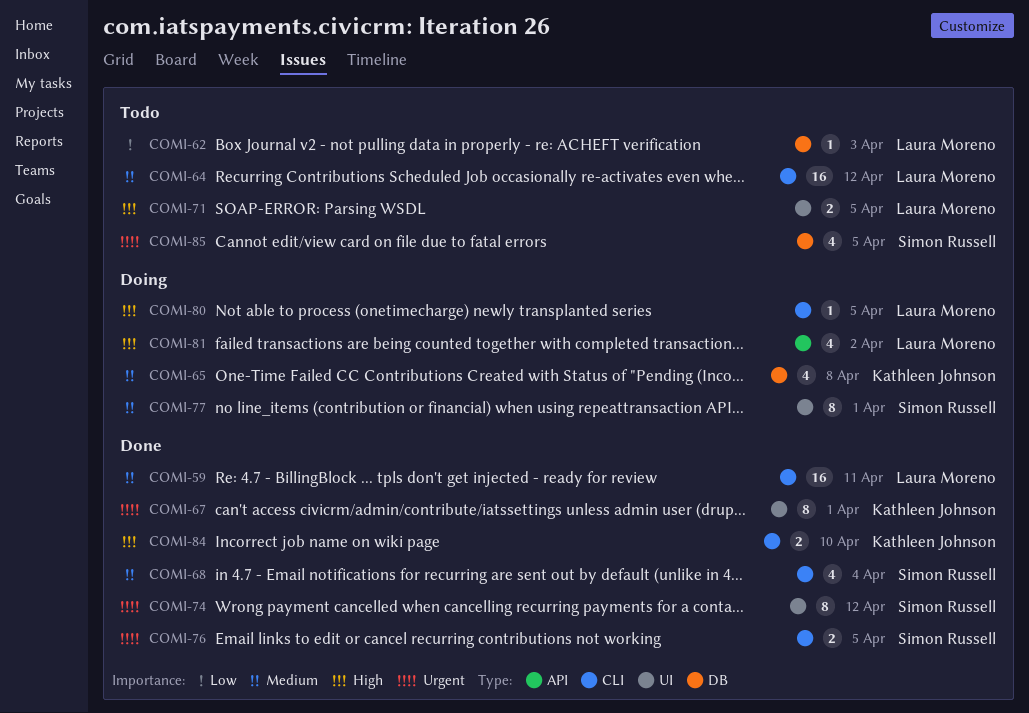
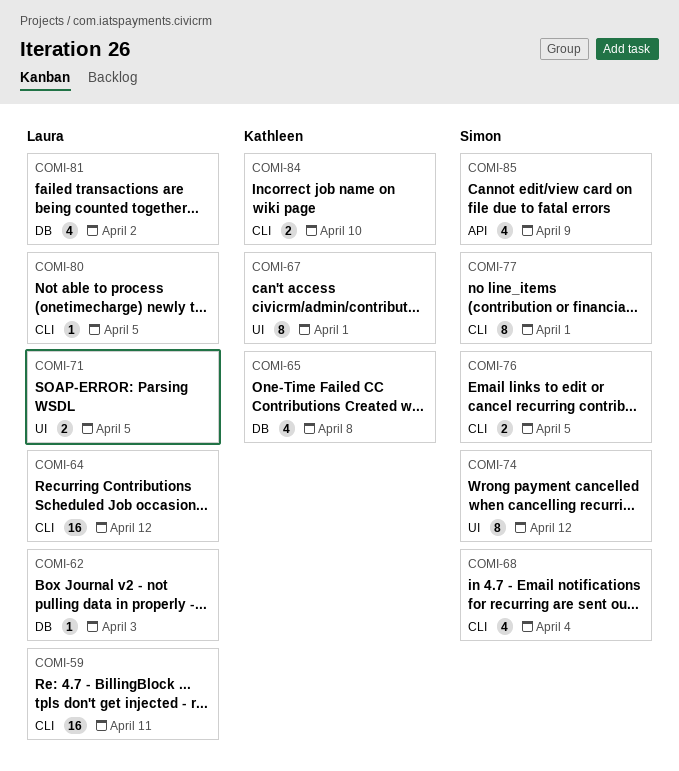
COMI-77, label: UI -> CLI
COMI-81, label: API -> DB
COMI-85, label: DB -> API
COMI-85, due: Apr 5 -> Apr 9

